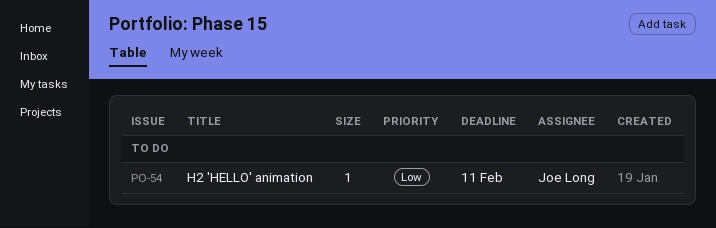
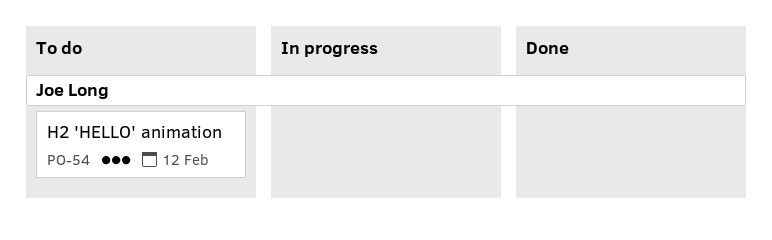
PO-54, estimate: 1 -> 3
PO-54, due: Feb 11 -> Feb 12

